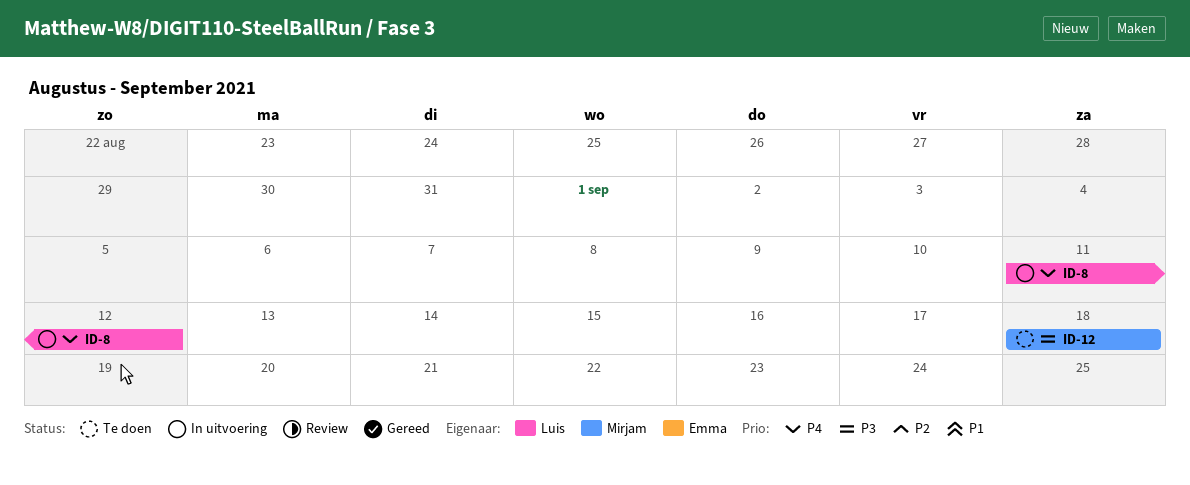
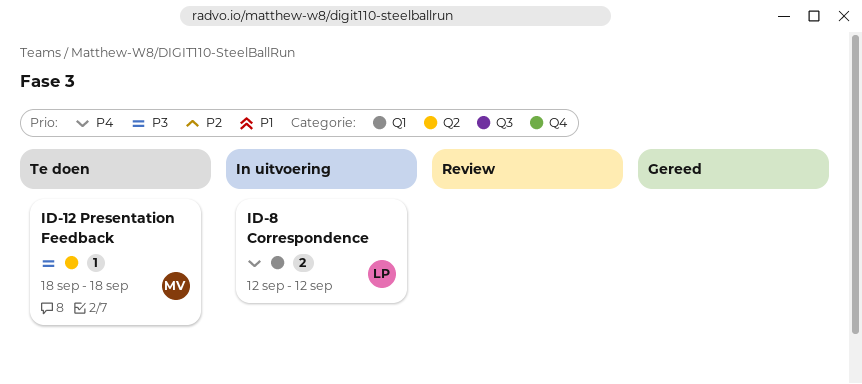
ID-8, start: Sep 11 -> Sep 12

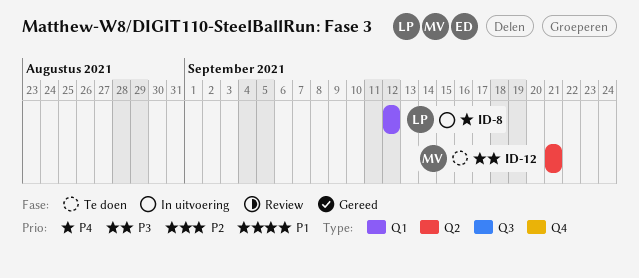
ID-12, start: Sep 18 -> Sep 21
ID-12, due: Sep 18 -> Sep 21

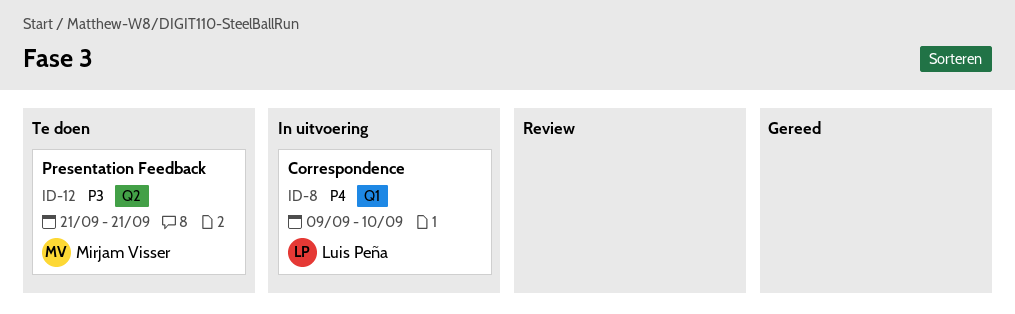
ID-8, start: Sep 12 -> Sep 9
ID-8, due: Sep 12 -> Sep 10

